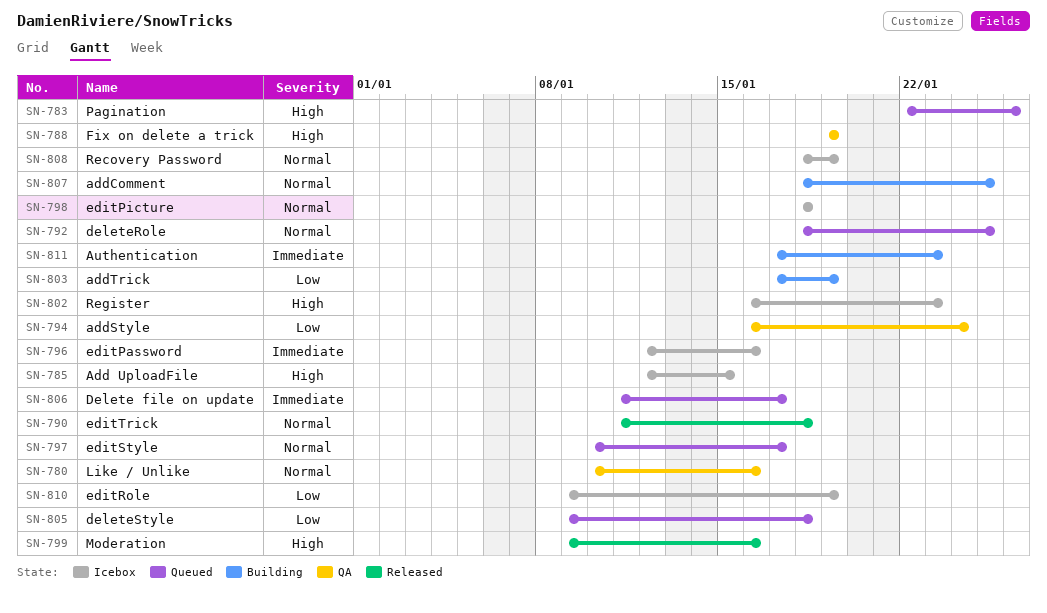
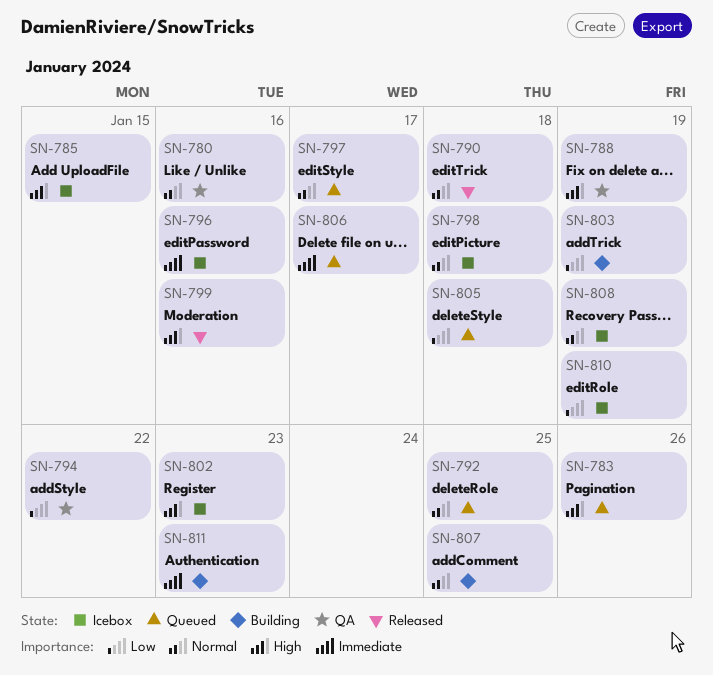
SN-794, due: Jan 24 -> Jan 22

